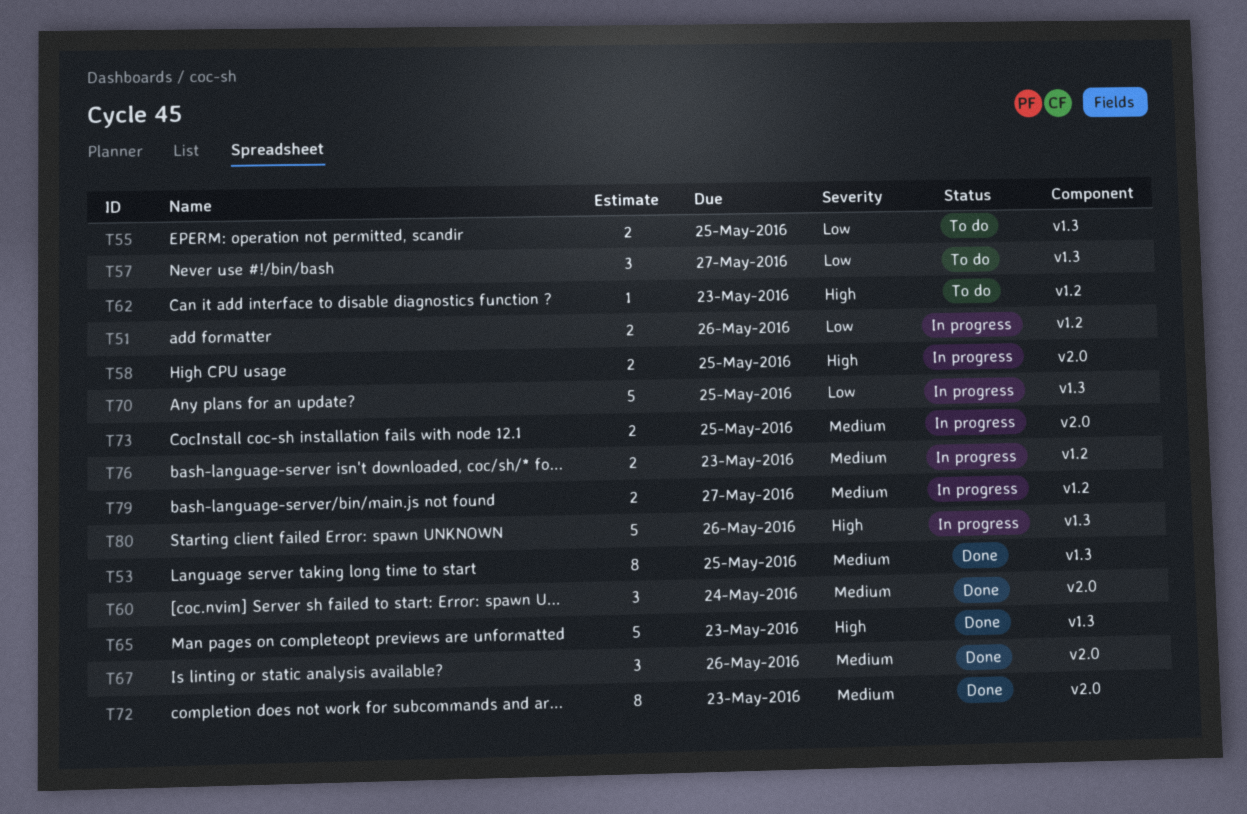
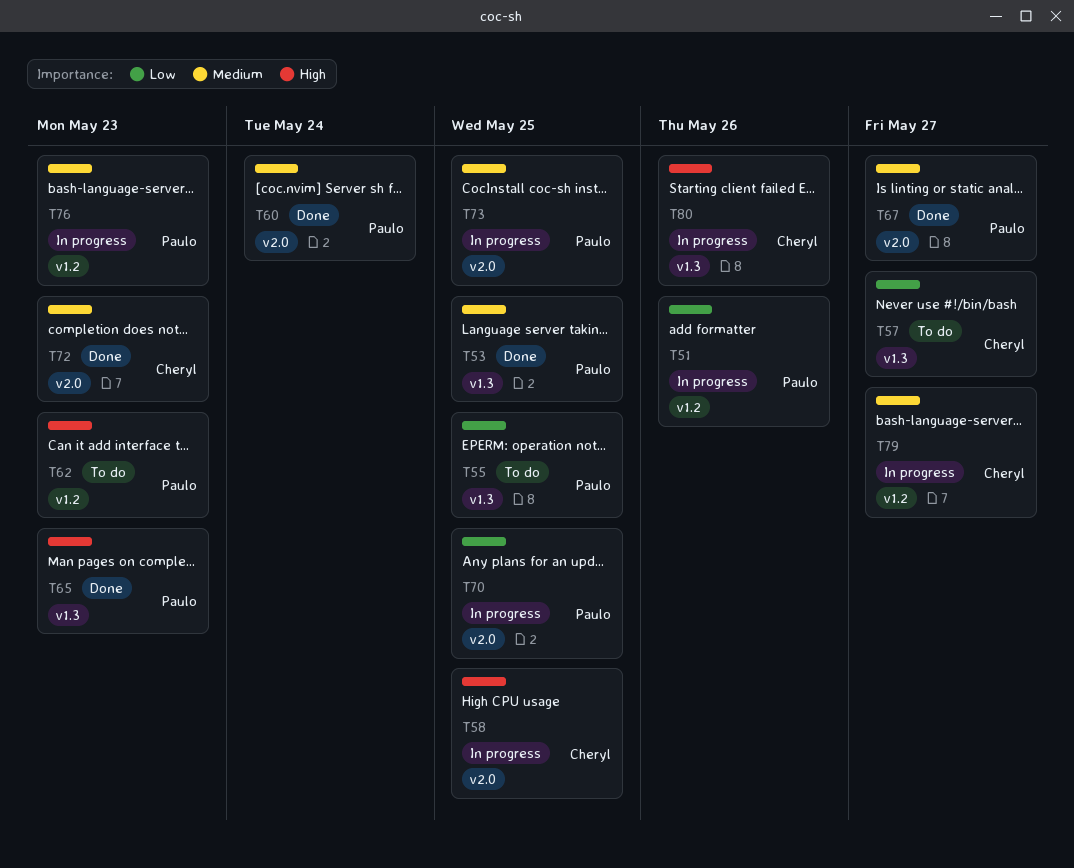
T67, due: May 26 -> May 27
T70, label: v1.3 -> v2.0

